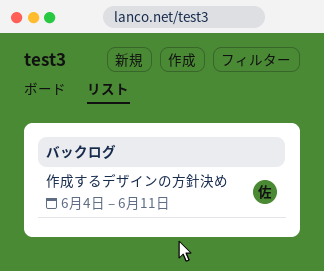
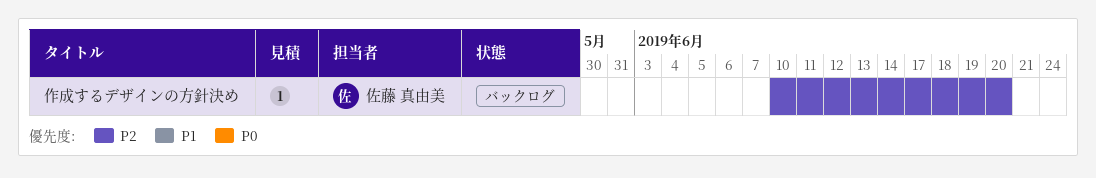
作成するデザインの方針決め, start: Jun 4 -> Jun 10
作成するデザインの方針決め, due: Jun 11 -> Jun 20

